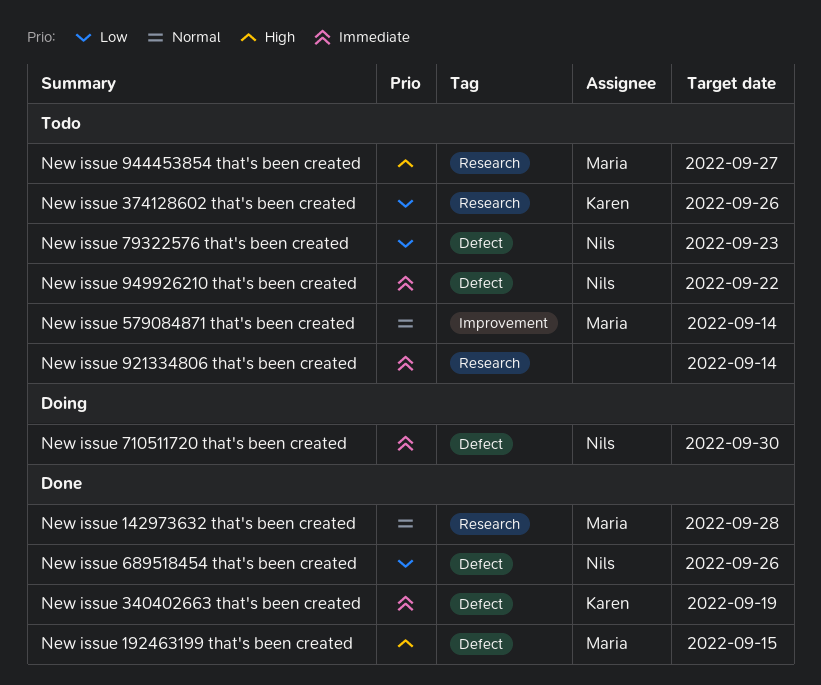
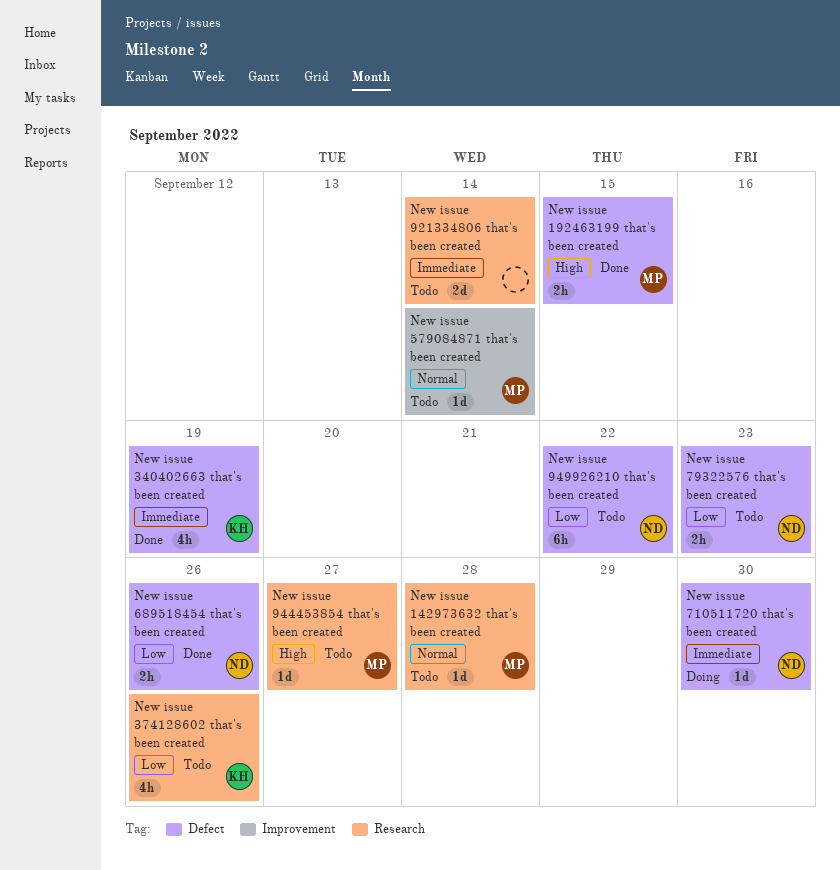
New issue 142973632 that's been created, status: Done -> Todo
New issue 949926210 that's been created, priority: Immediate -> Low

